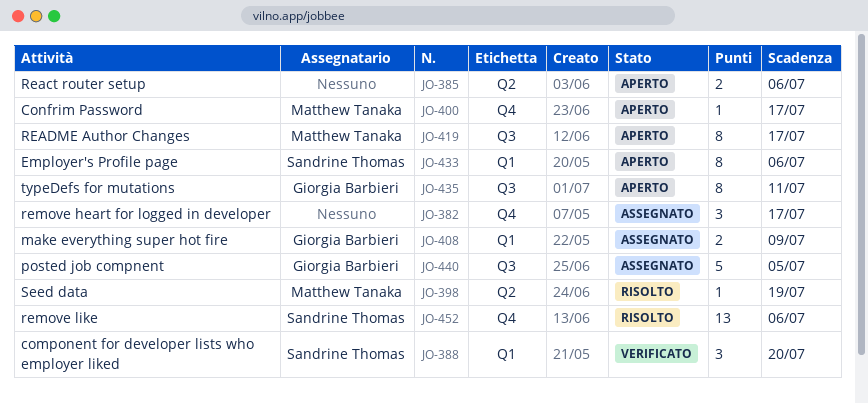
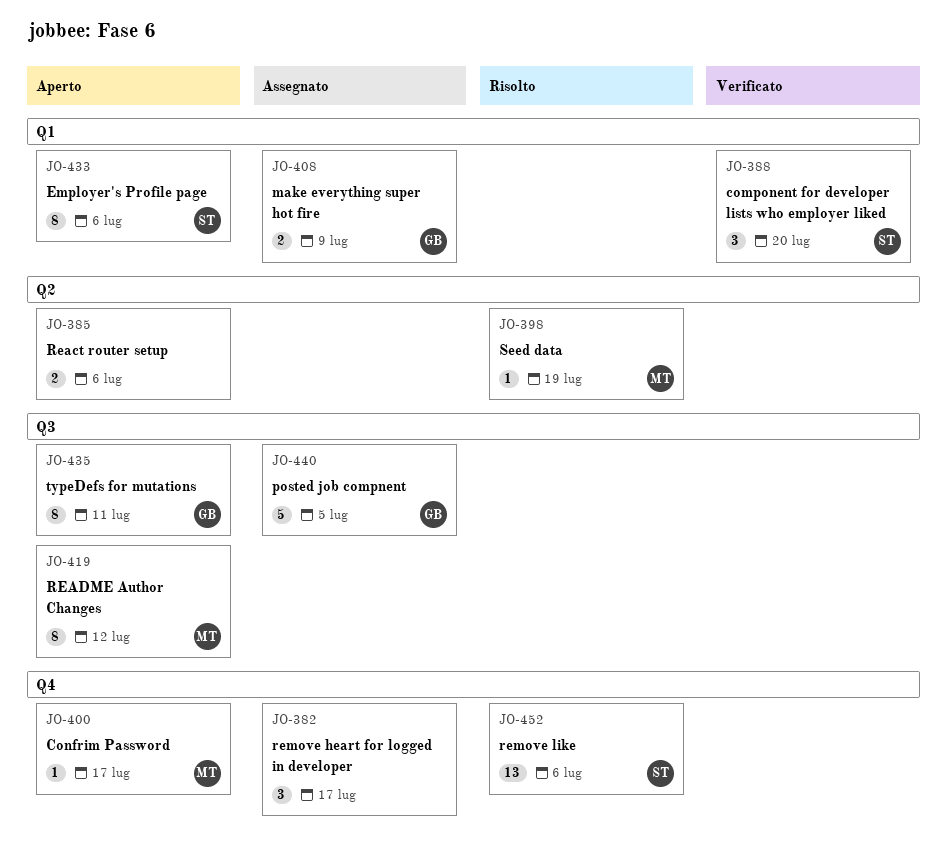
JO-419, due: Jul 17 -> Jul 12

